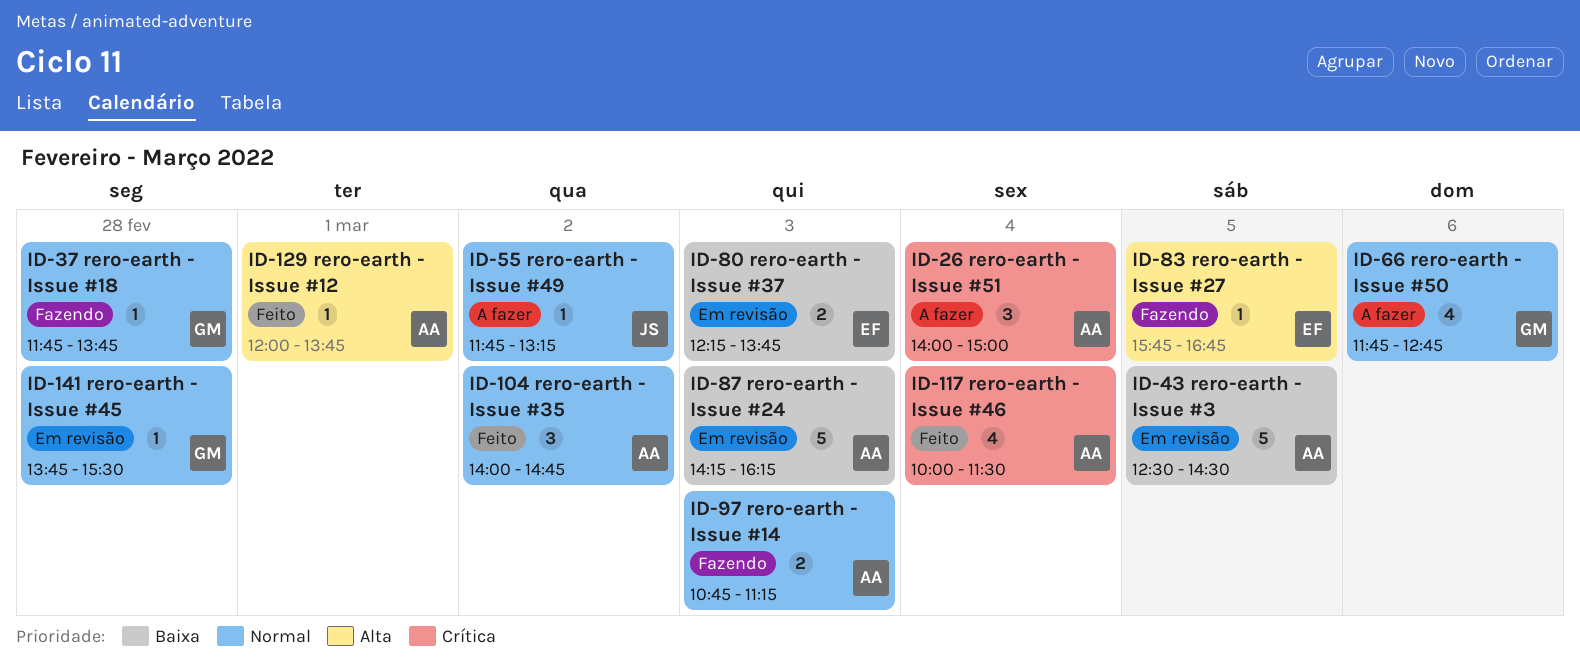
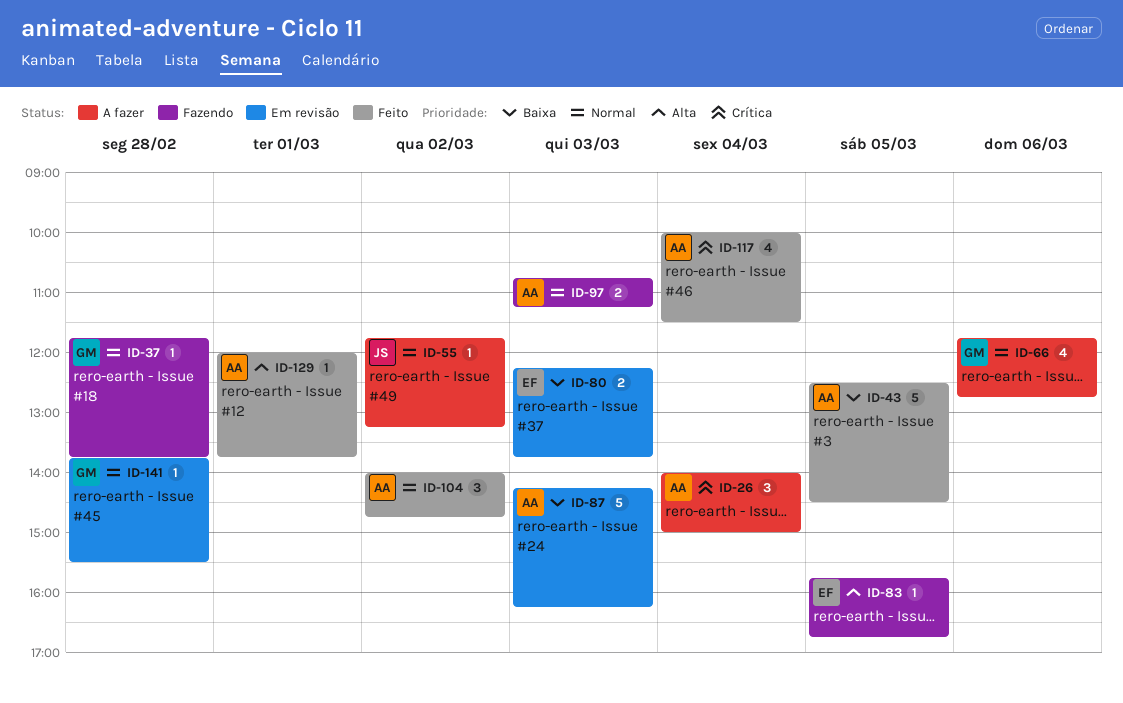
ID-43, status: Em revisão -> Feito

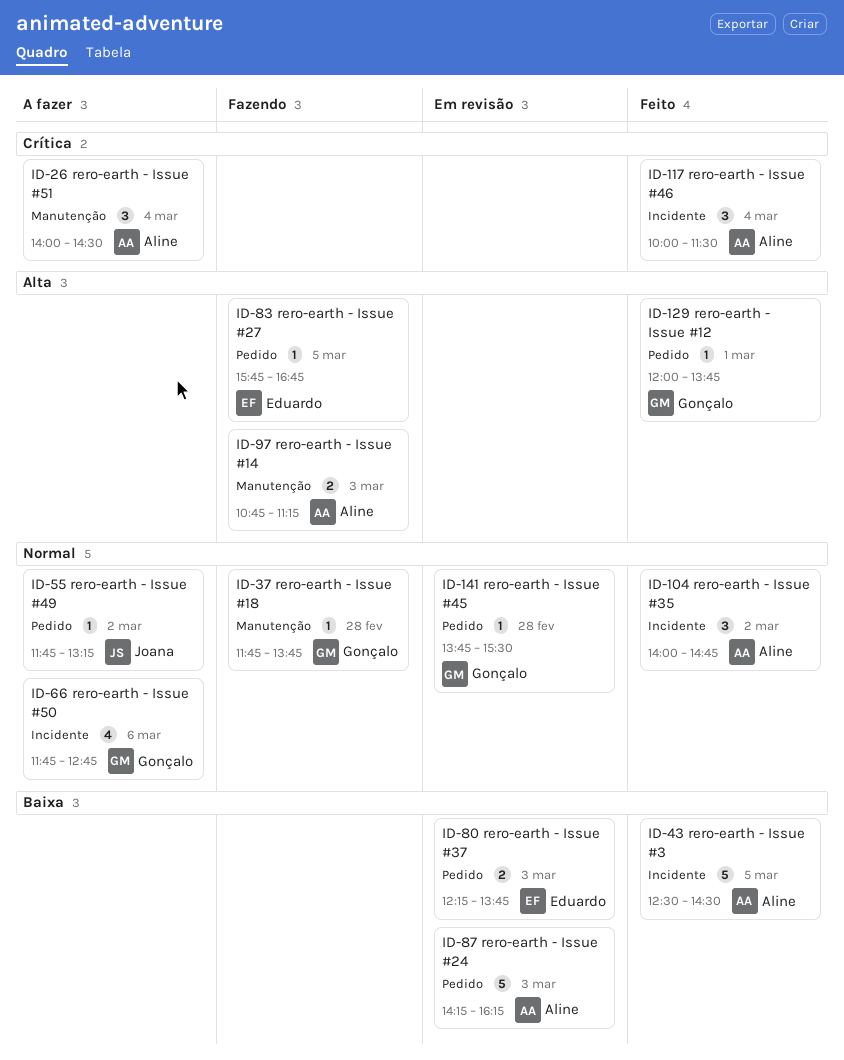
ID-26, ends: 15:00 -> 14:30
ID-97, priority: Normal -> Alta
ID-117, estimate: 4 -> 3
ID-129, owner: Aline -> Gonçalo

